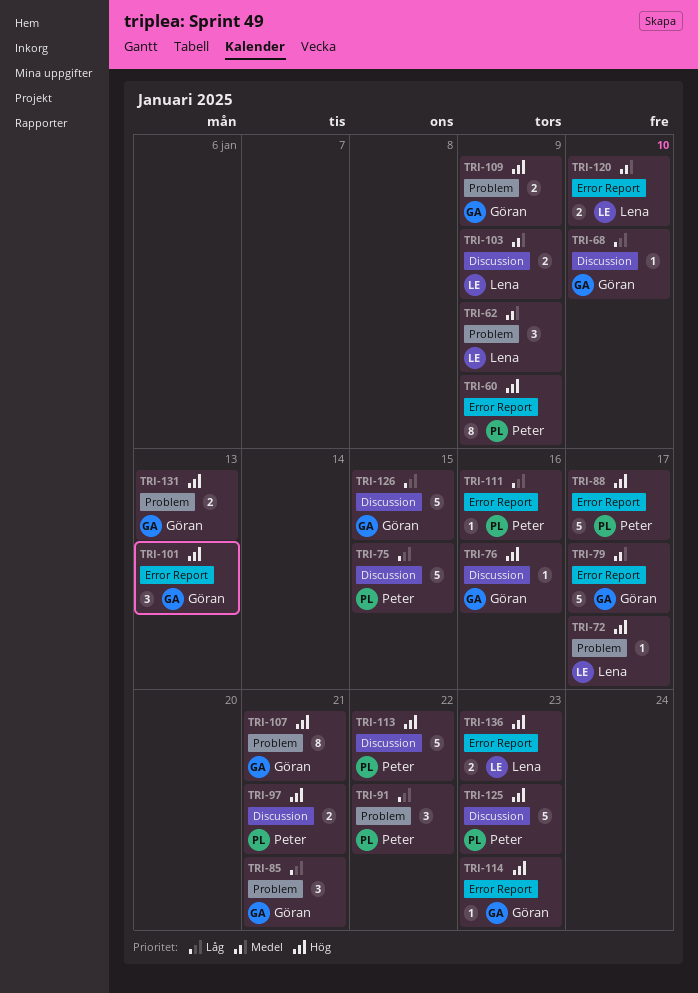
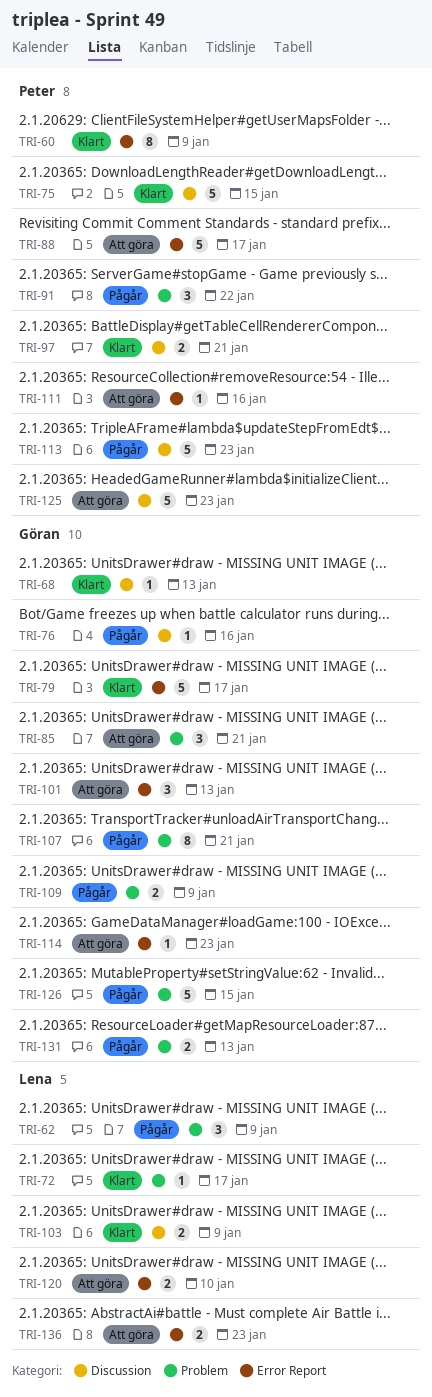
TRI-68, due: Jan 10 -> Jan 13
TRI-113, due: Jan 22 -> Jan 23
TRI-126, label: Discussion -> Problem

